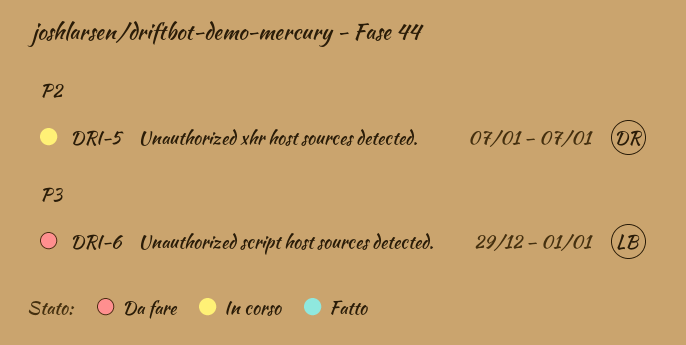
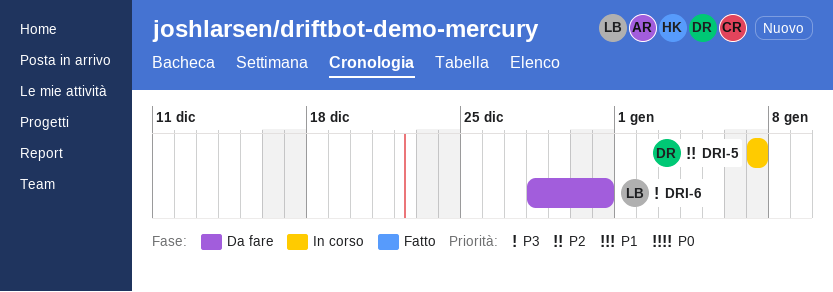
DRI-6, start: Dec 29 -> Dec 28
DRI-6, due: Jan 1 -> Dec 31

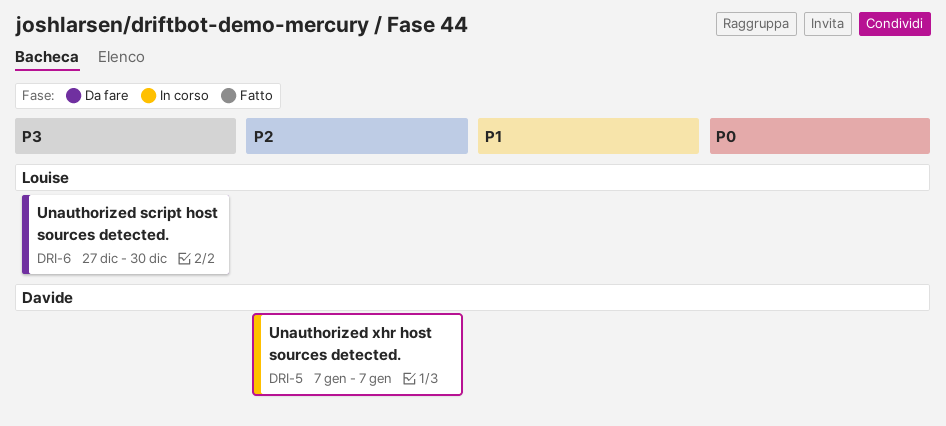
DRI-6, start: Dec 28 -> Dec 27
DRI-6, due: Dec 31 -> Dec 30

